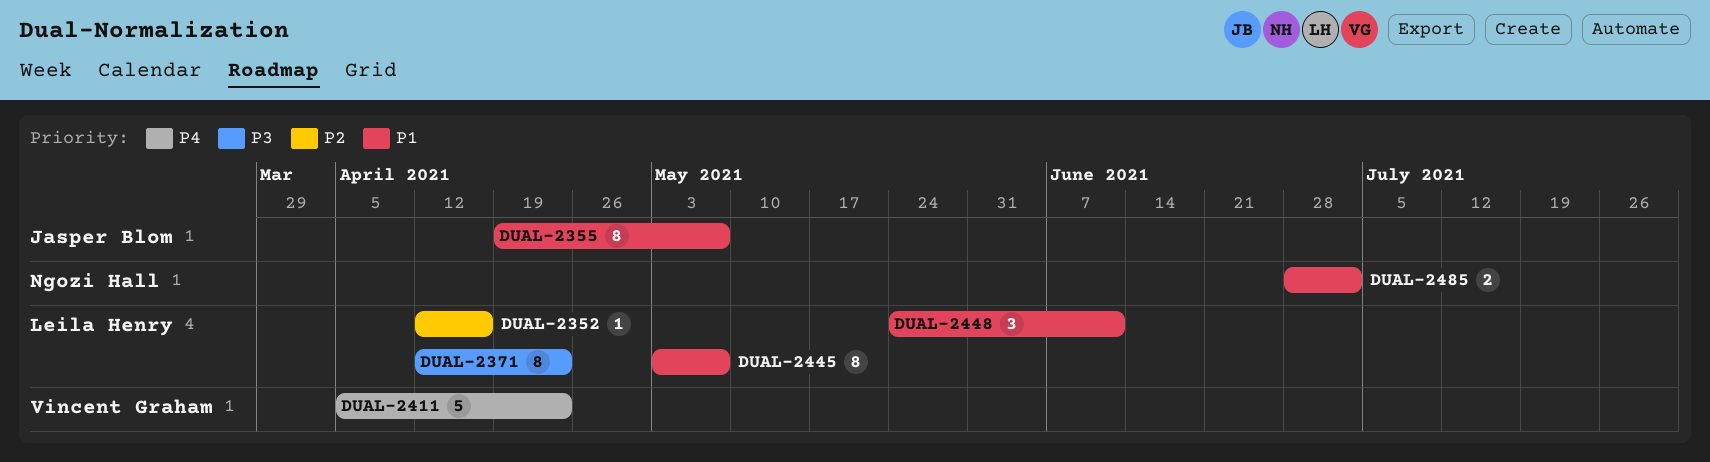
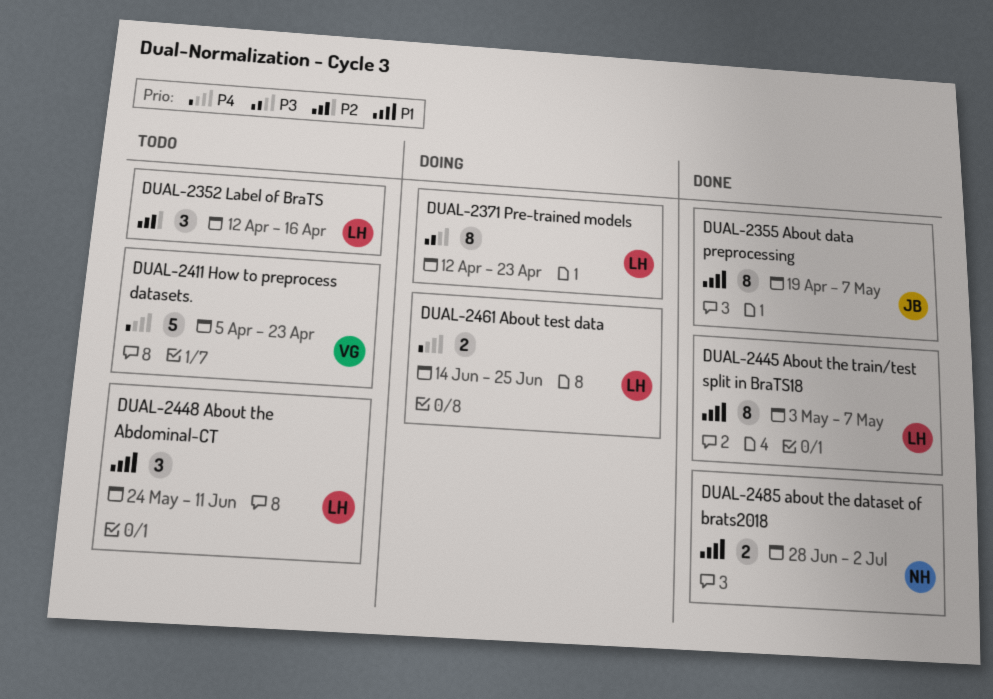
DUAL-2352, estimate: 1 -> 3
DUAL-2461: none -> present

